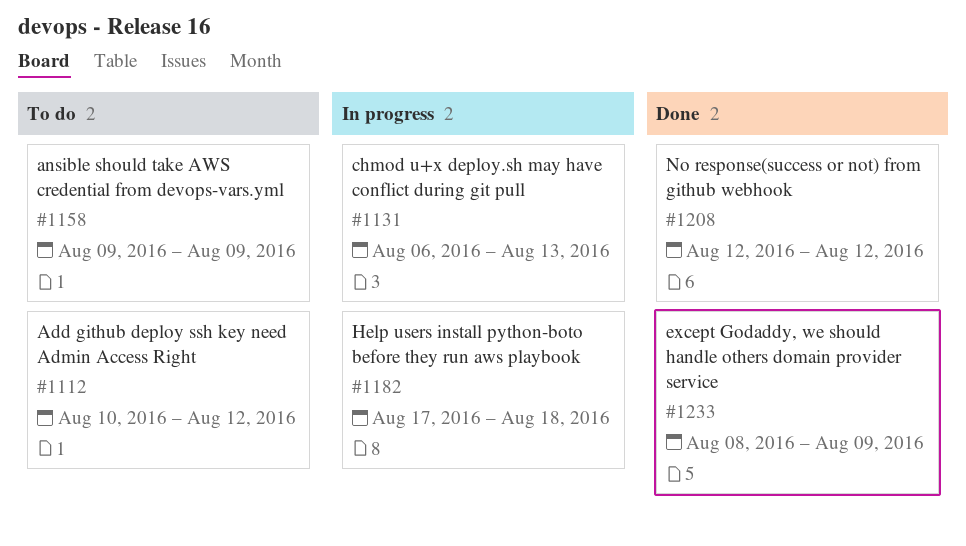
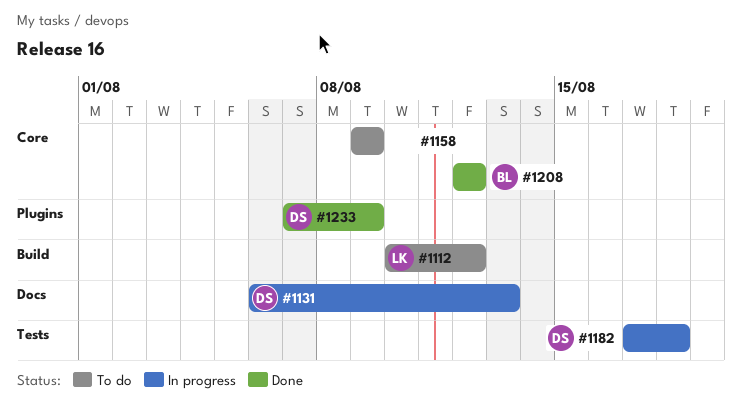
#1233, start: Aug 8 -> Aug 7

